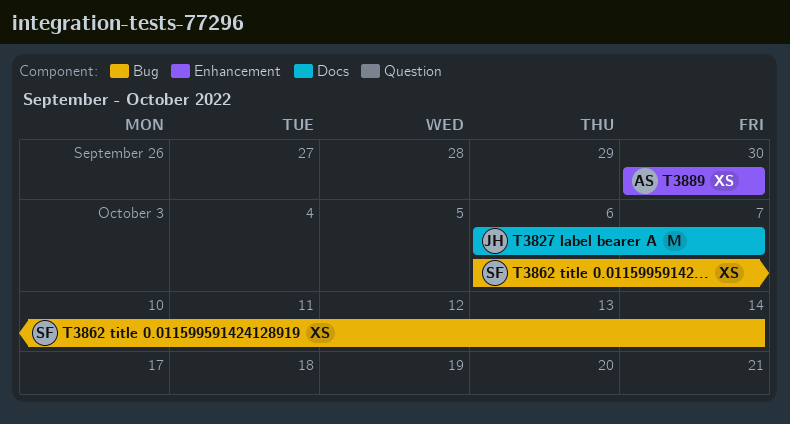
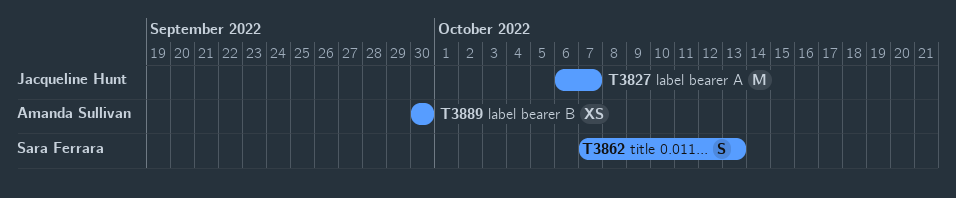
T3862, estimate: XS -> S
T3862, start: Oct 6 -> Oct 7
T3862, due: Oct 14 -> Oct 13

